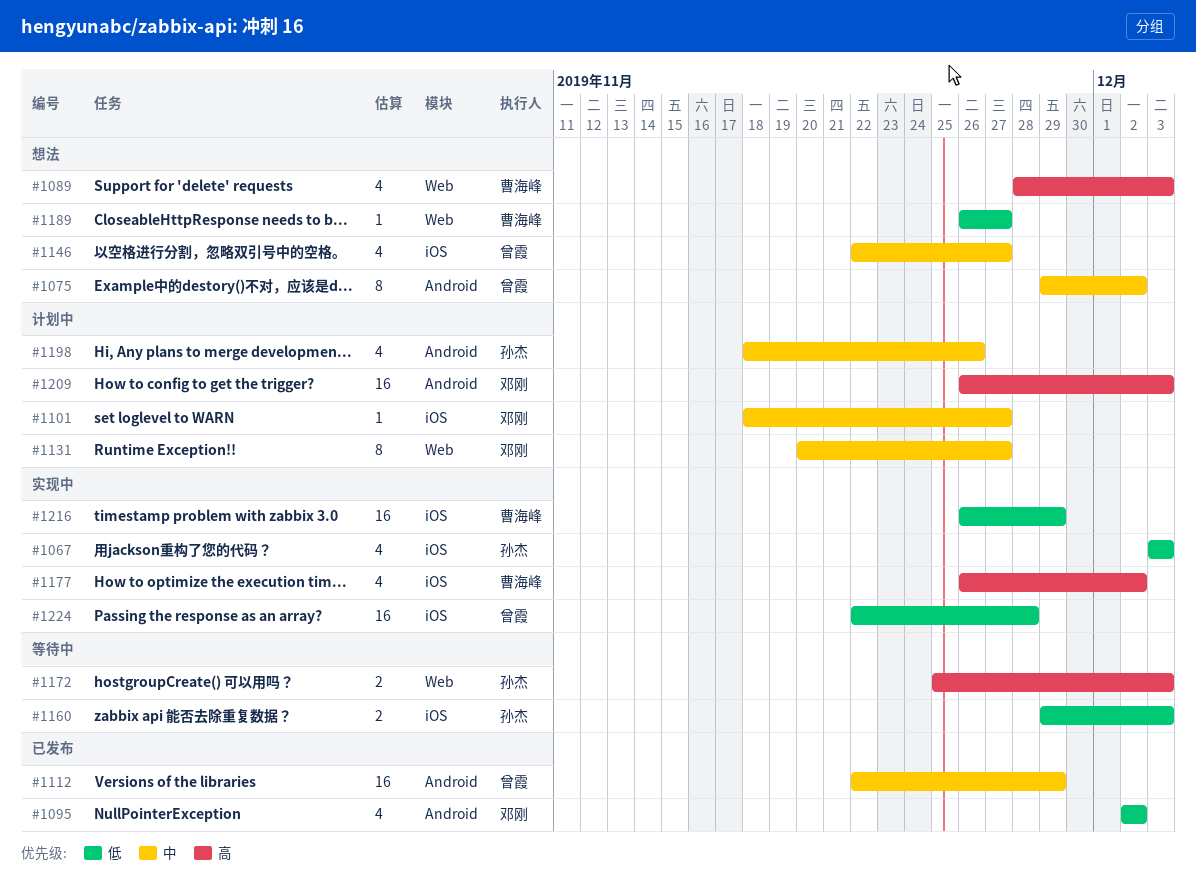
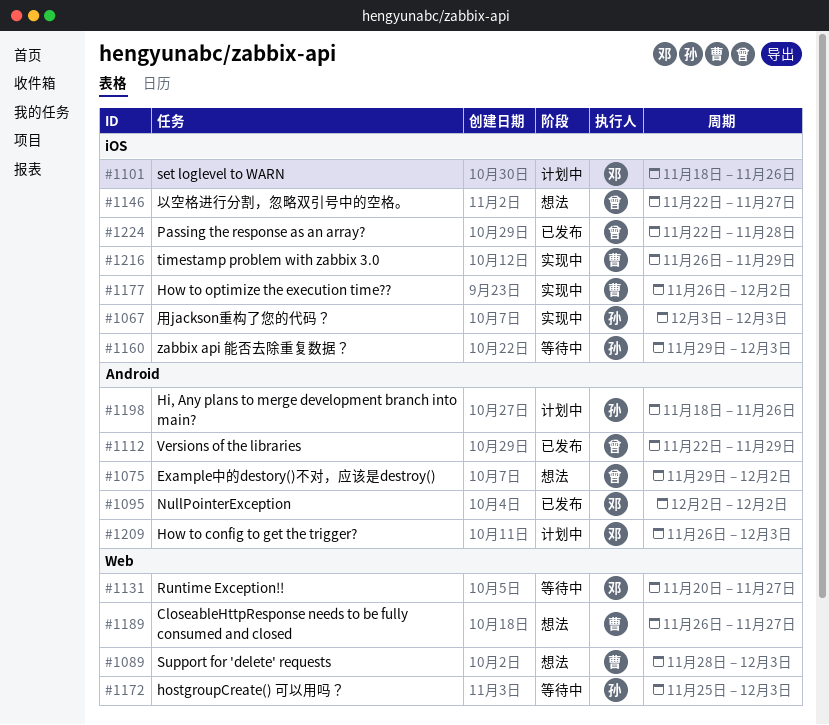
#1101, due: Nov 27 -> Nov 26
#1131, status: 计划中 -> 等待中
#1224, status: 实现中 -> 已发布

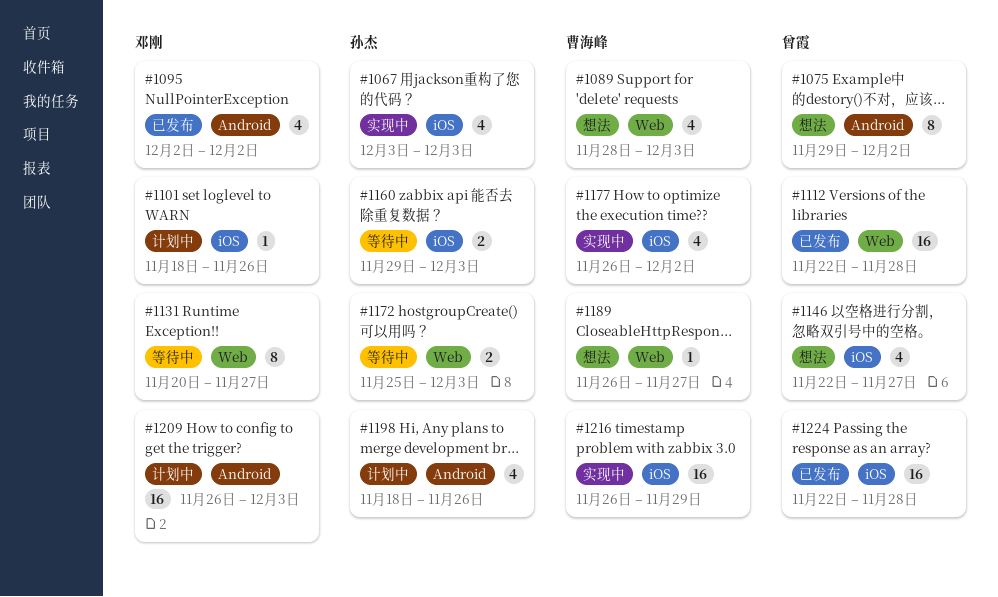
#1112, label: Android -> Web
#1112, due: Nov 29 -> Nov 28

